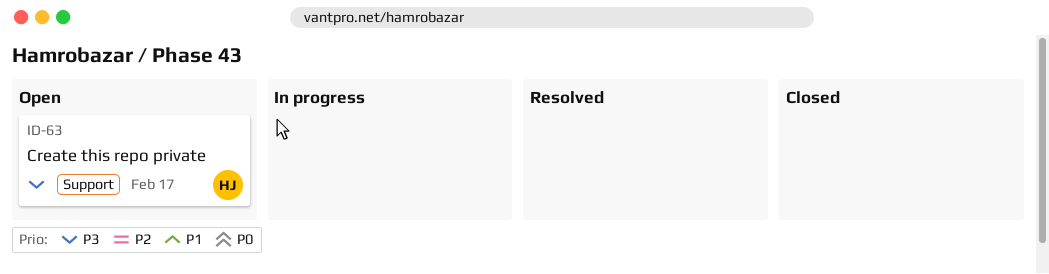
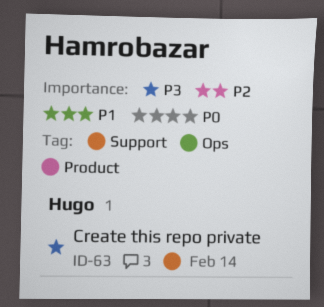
ID-63, due: Feb 17 -> Feb 14

